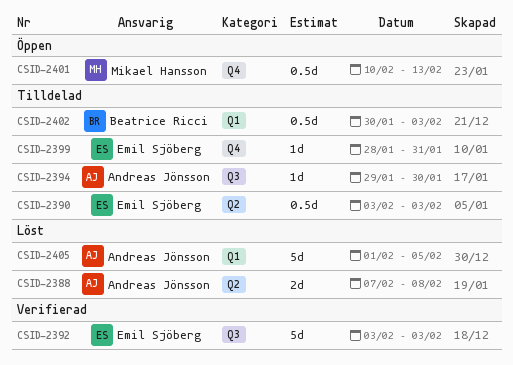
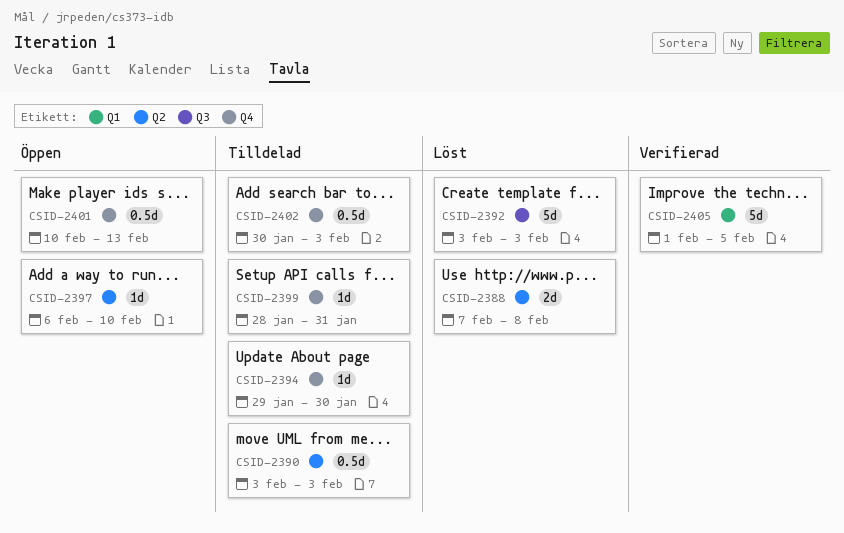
CSID-2392, status: Verifierad -> Löst
CSID-2394, label: Q3 -> Q4
CSID-2397: none -> present
CSID-2402, label: Q1 -> Q4
CSID-2405, status: Löst -> Verifierad

